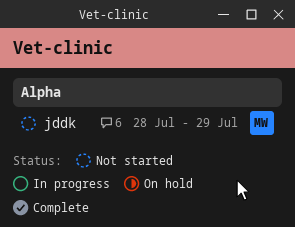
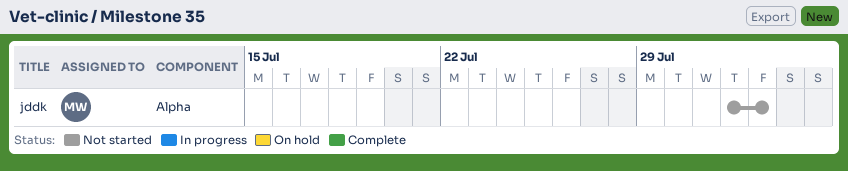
jddk, start: Jul 28 -> Aug 1
jddk, due: Jul 29 -> Aug 2

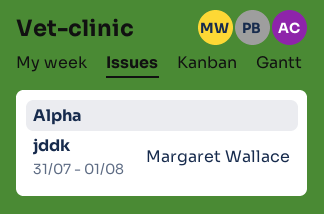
jddk, start: Aug 1 -> Jul 31
jddk, due: Aug 2 -> Aug 1

